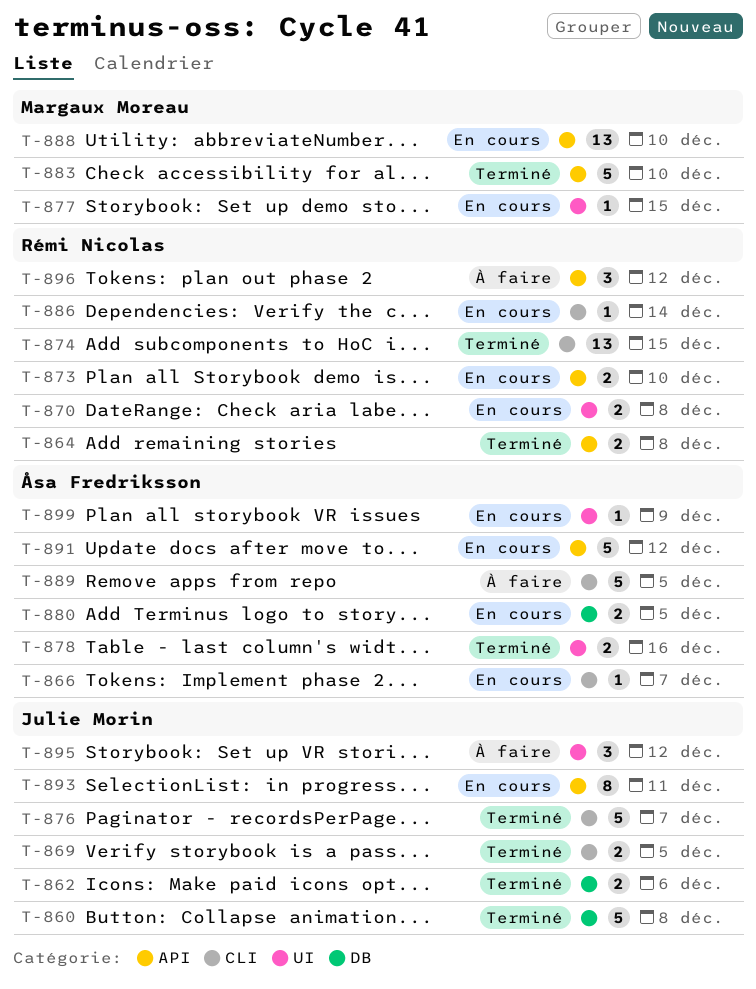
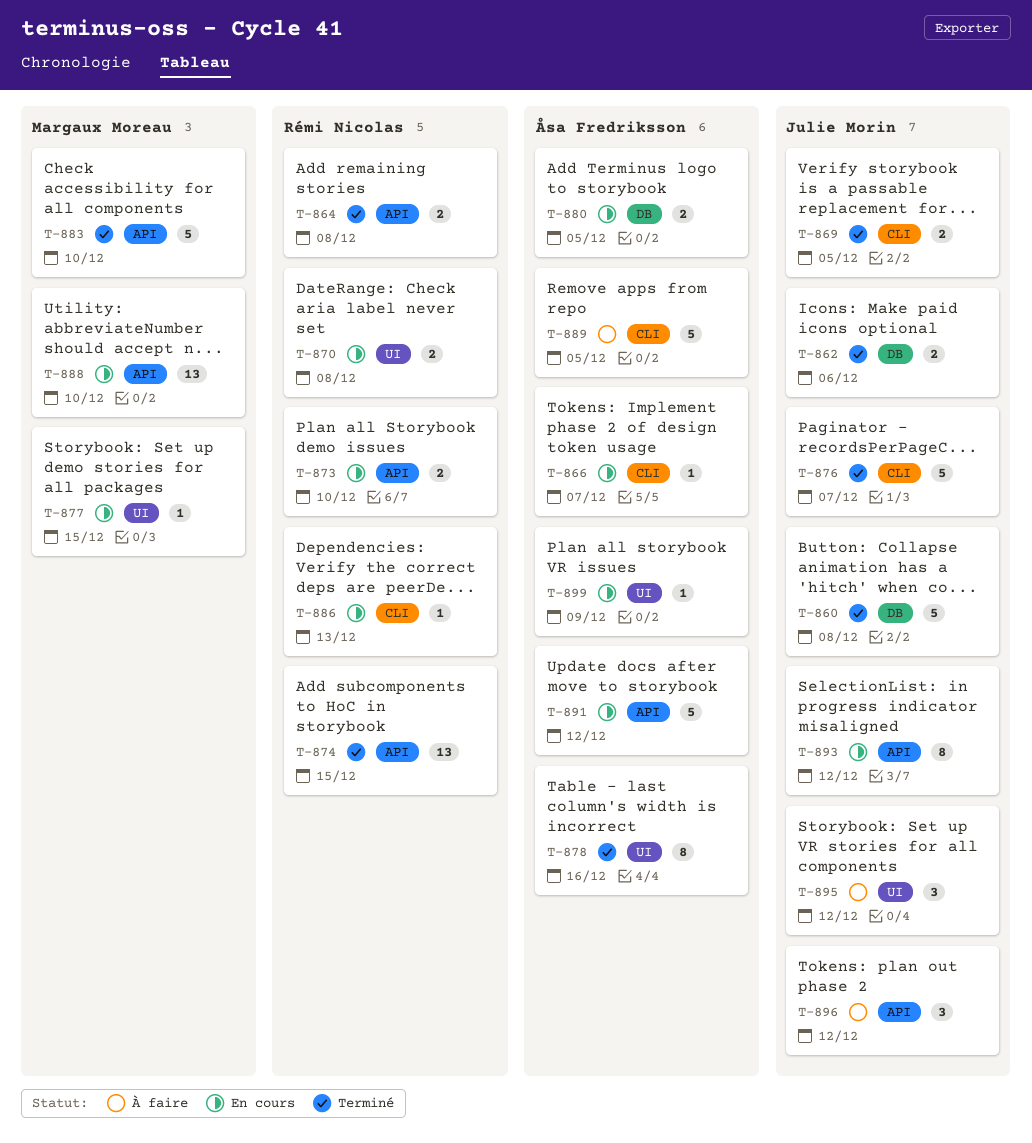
T-874, label: CLI -> API
T-878, estimate: 2 -> 8
T-886, due: Dec 14 -> Dec 13
T-893, due: Dec 11 -> Dec 12
T-896, owner: Rémi Nicolas -> Julie Morin

